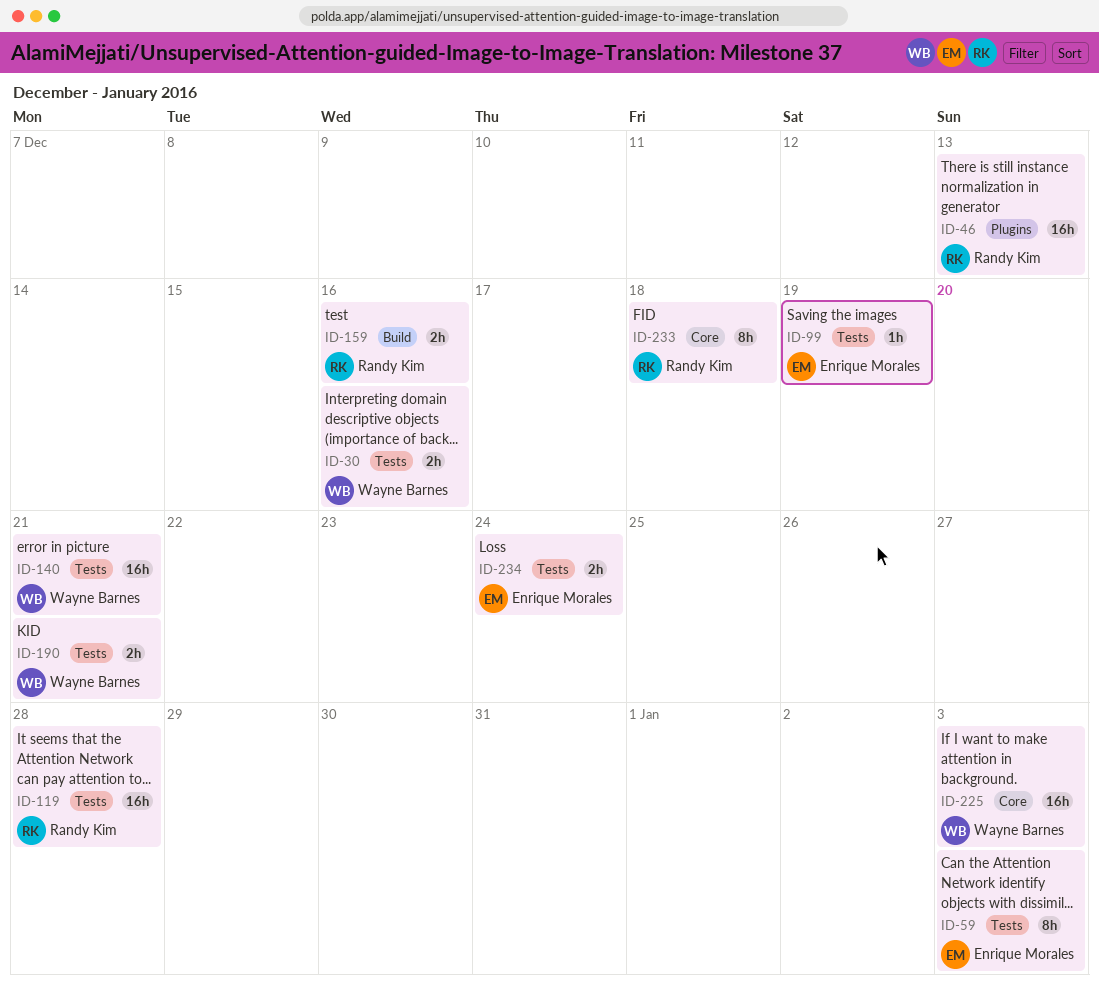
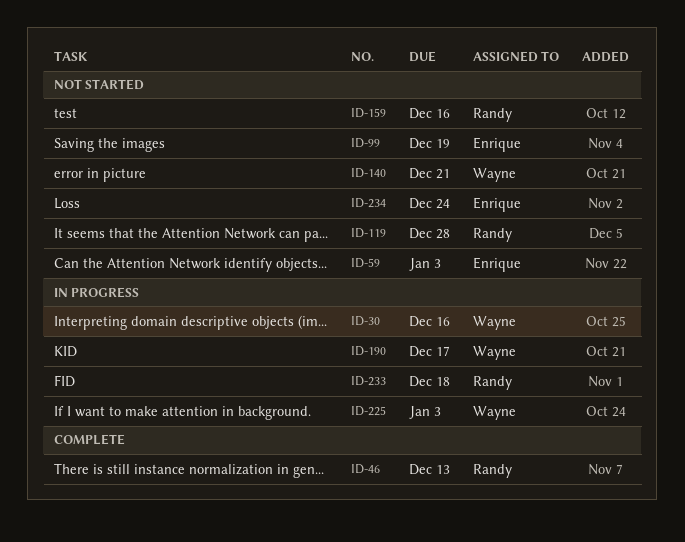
ID-190, due: Dec 21 -> Dec 17

